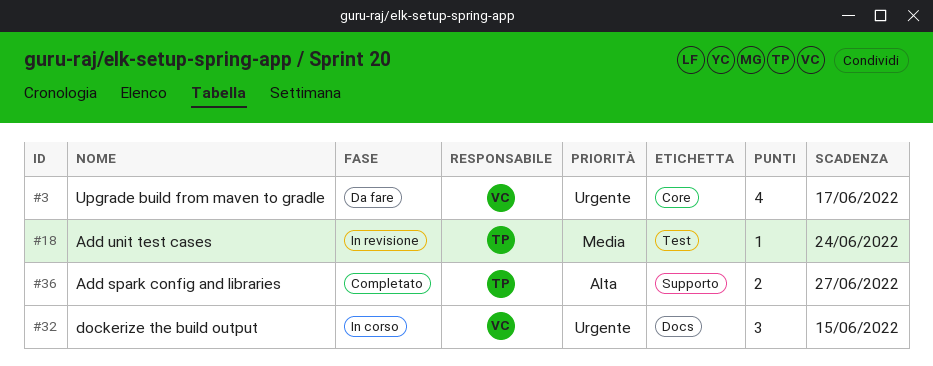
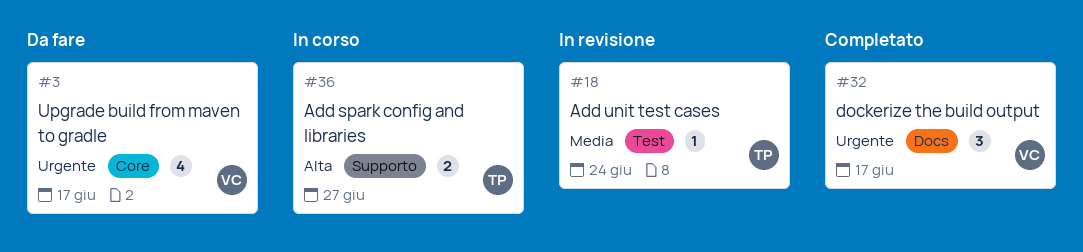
#32, status: In corso -> Completato
#32, due: Jun 15 -> Jun 17
#36, status: Completato -> In corso

